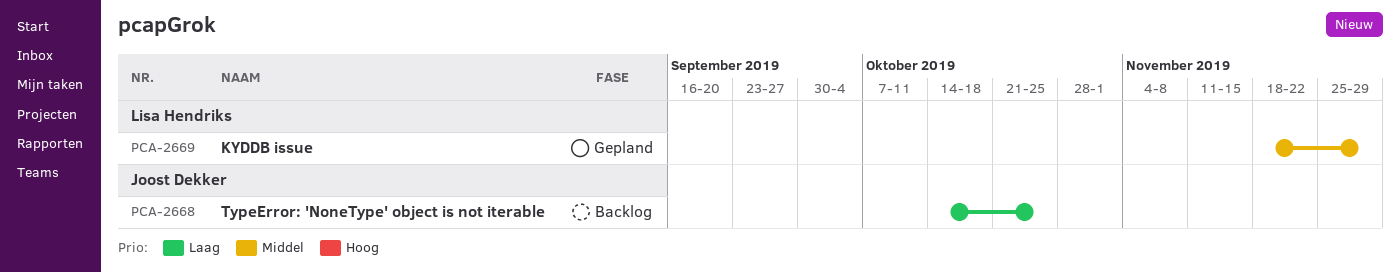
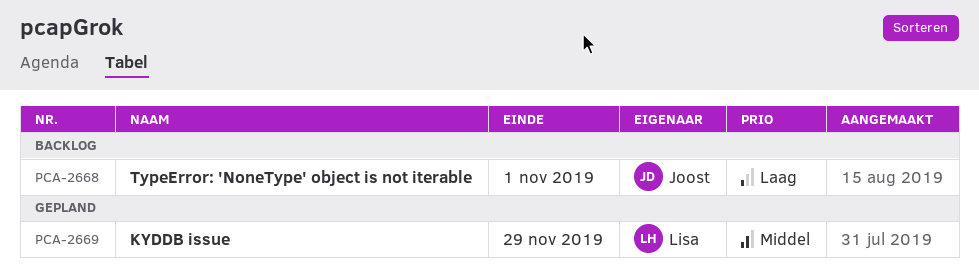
PCA-2668, due: Oct 25 -> Nov 1

